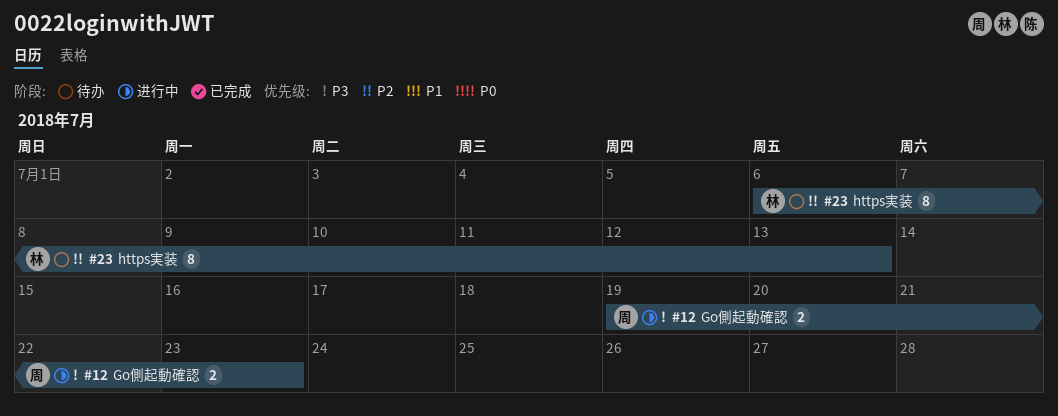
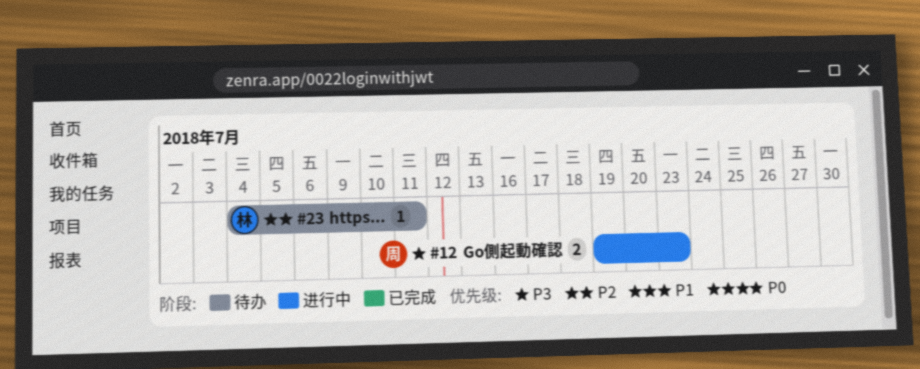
#23, estimate: 8 -> 1
#23, start: Jul 6 -> Jul 4
#23, due: Jul 13 -> Jul 11

